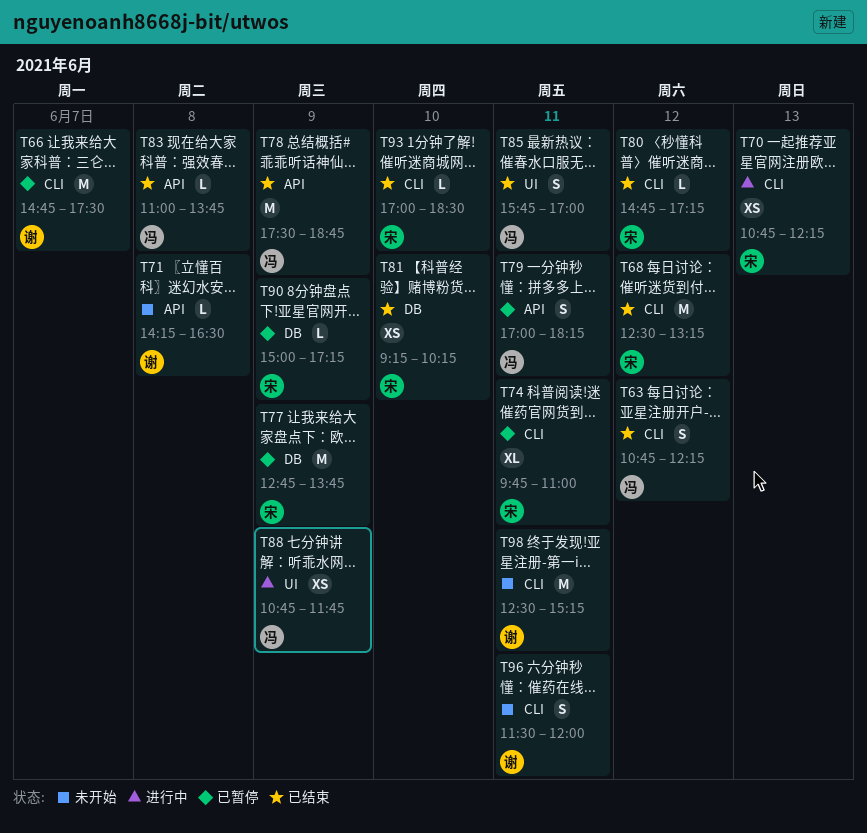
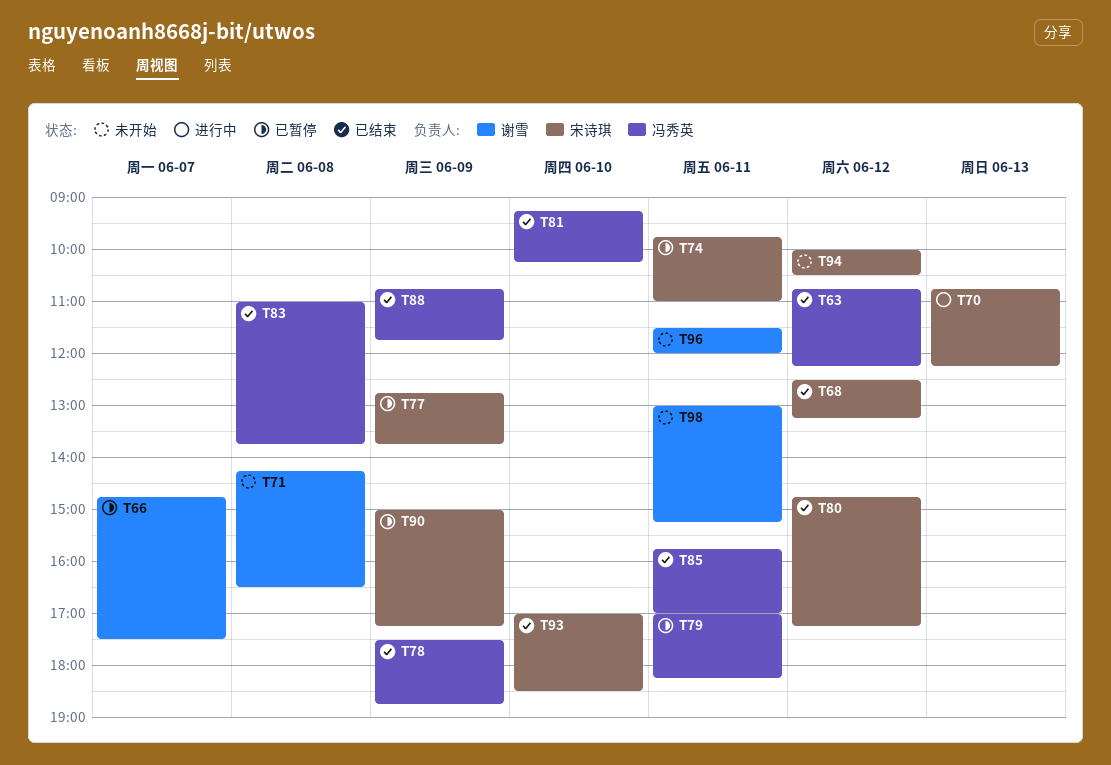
T81, owner: 宋诗琪 -> 冯秀英
T88, status: 进行中 -> 已结束
T94: none -> present
T98, begins: 12:30 -> 13:00

